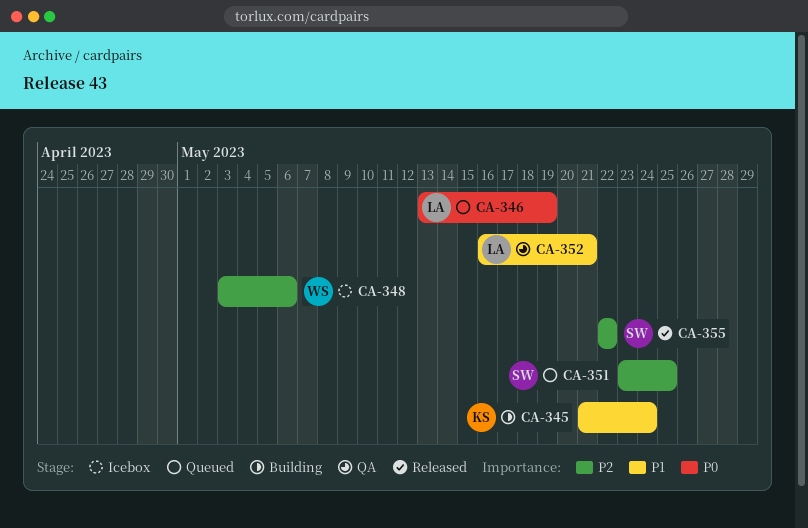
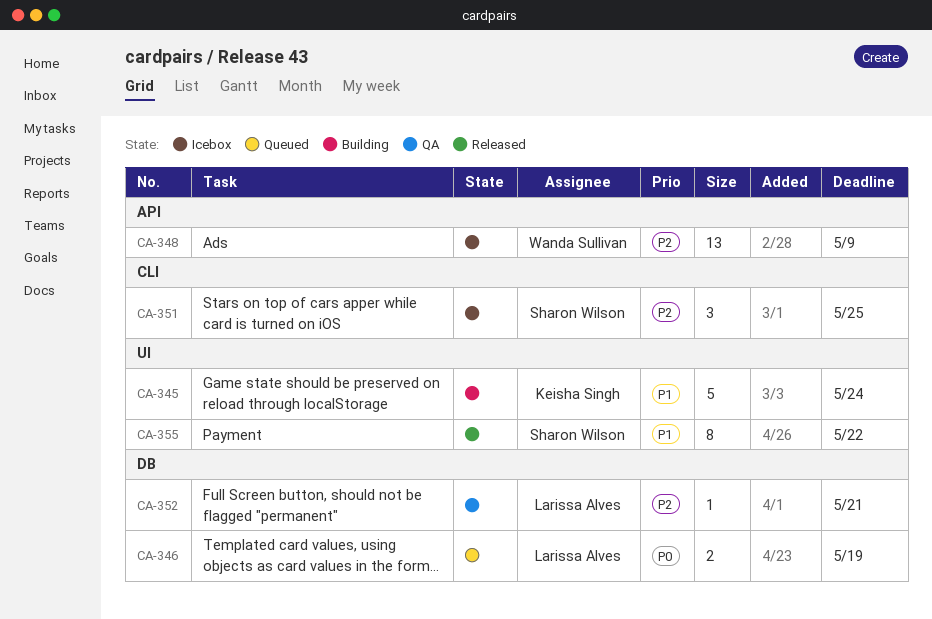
CA-348, due: May 6 -> May 9
CA-351, status: Queued -> Icebox
CA-352, priority: P1 -> P2
CA-355, priority: P2 -> P1

